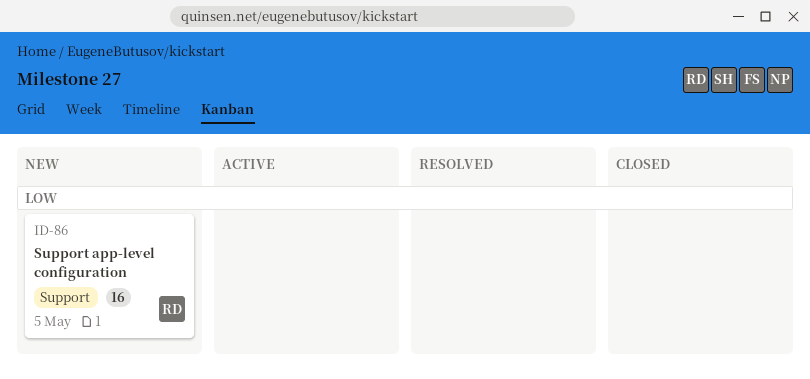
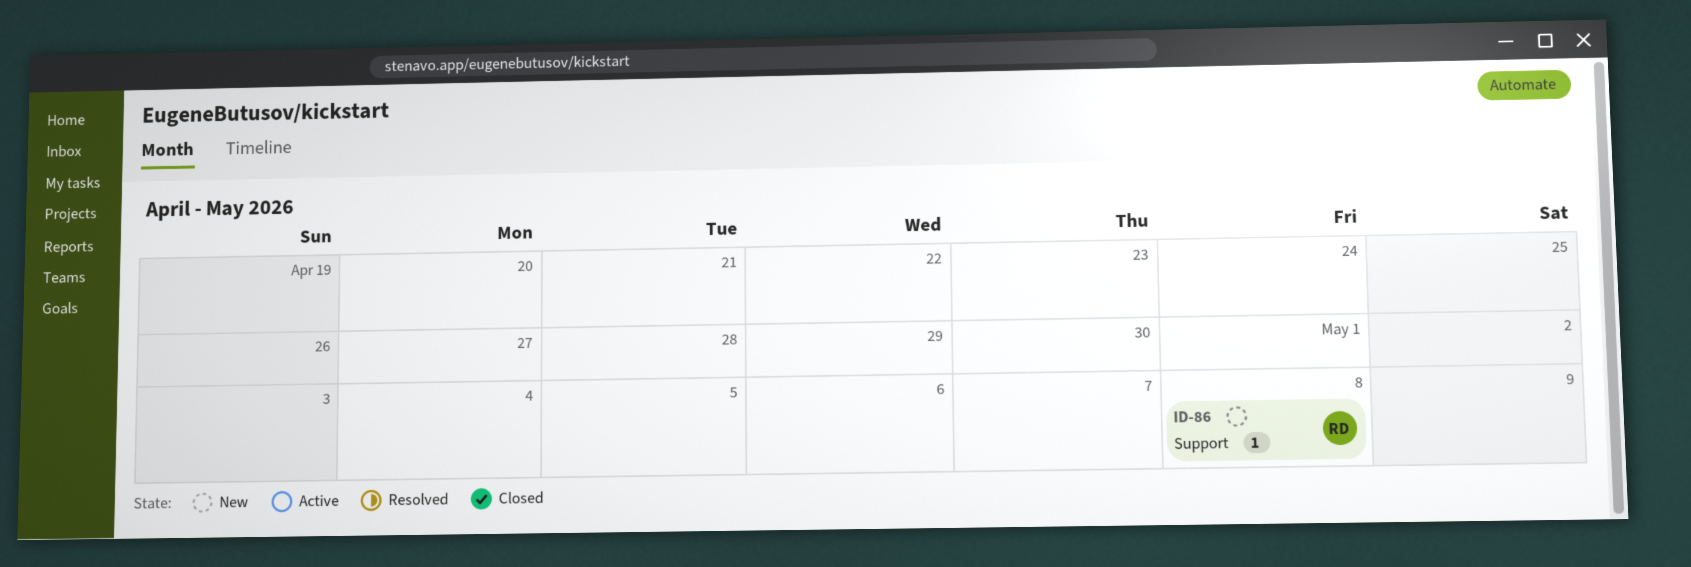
ID-86, estimate: 16 -> 1
ID-86, due: May 5 -> May 8

